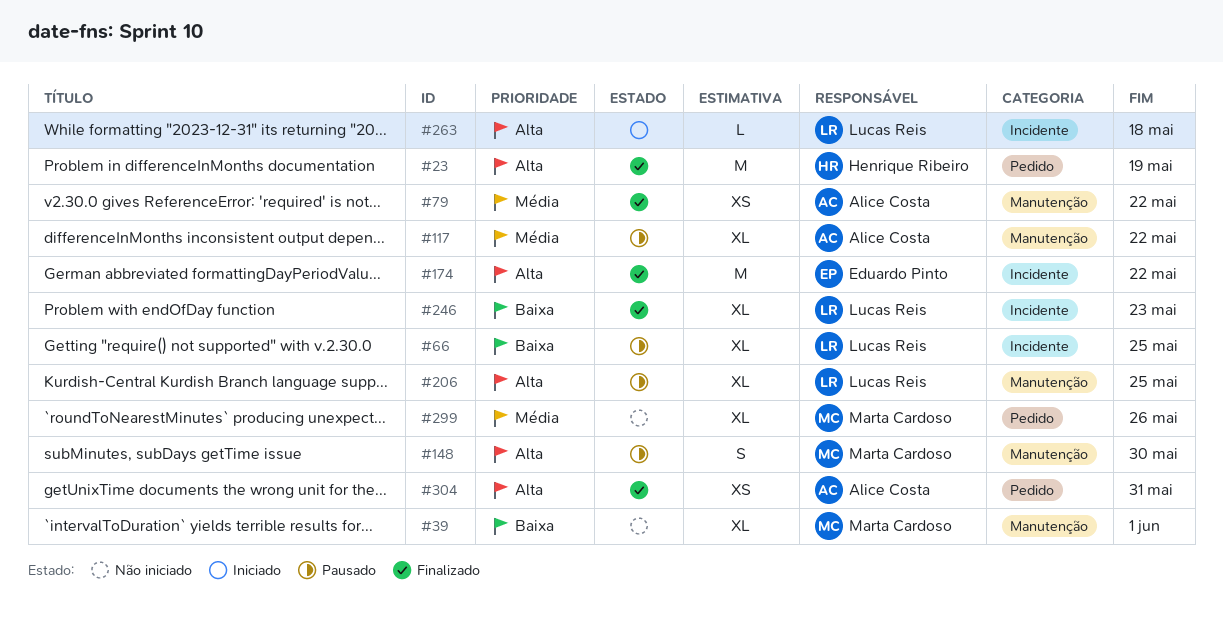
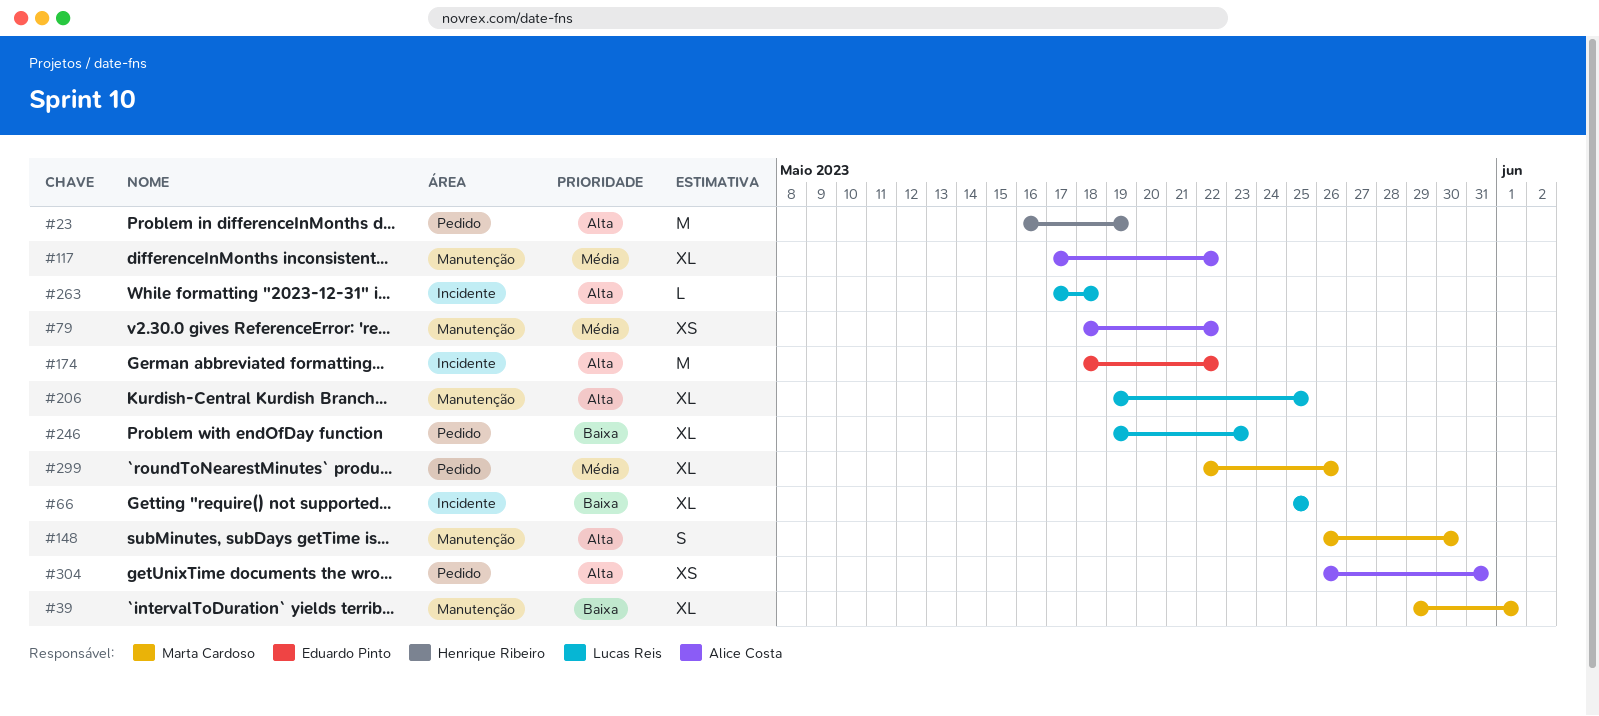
#246, label: Incidente -> Pedido

